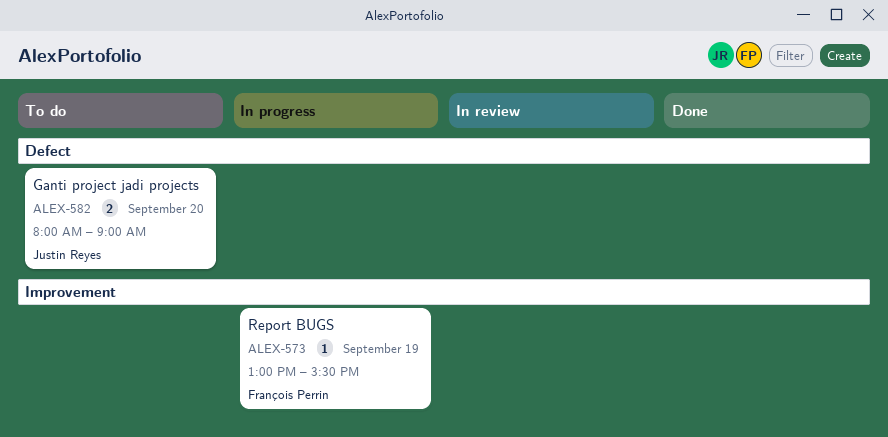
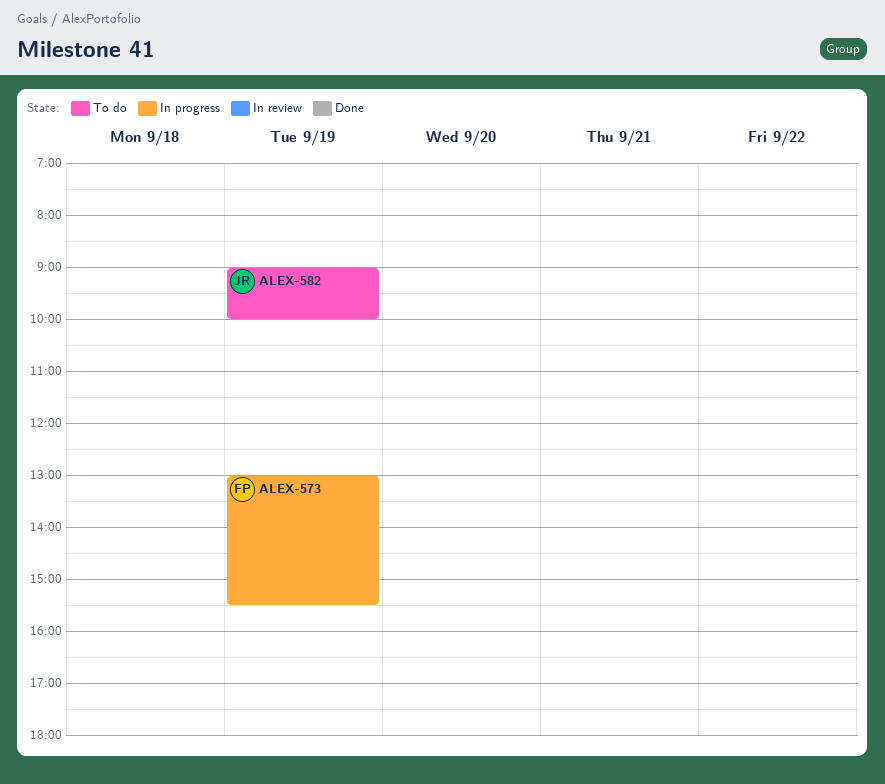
ALEX-582, day: Sep 20 -> Sep 19
ALEX-582, begins: 08:00 -> 09:00
ALEX-582, ends: 09:00 -> 10:00

